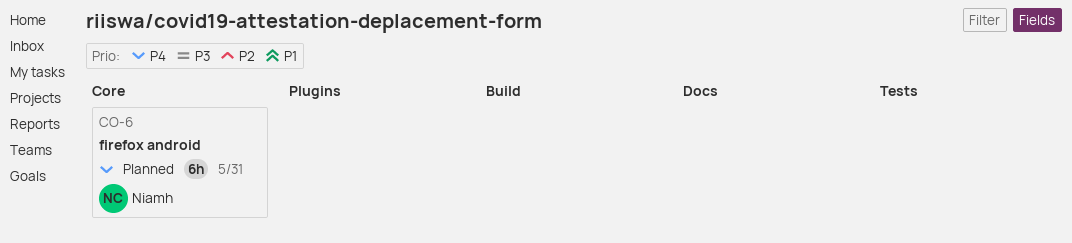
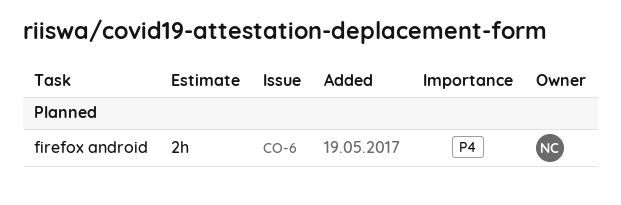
CO-6, estimate: 6h -> 2h

